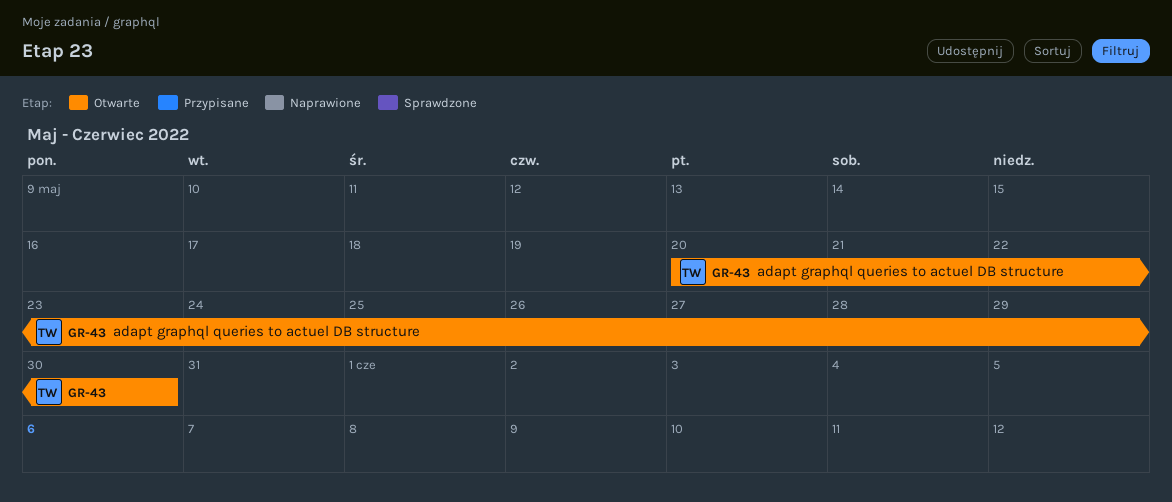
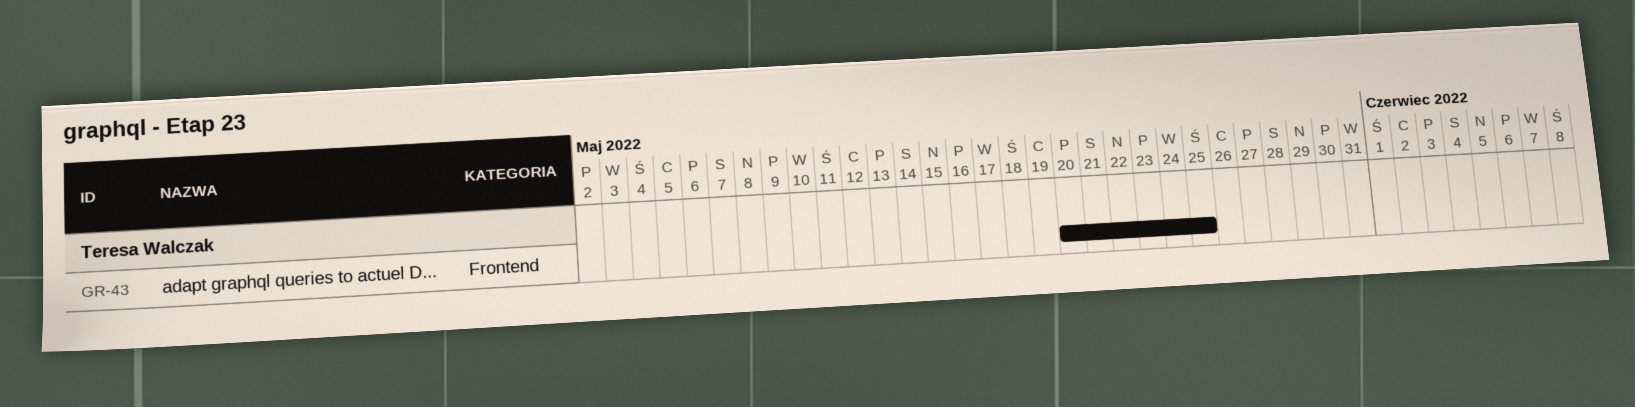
GR-43, due: May 30 -> May 25

